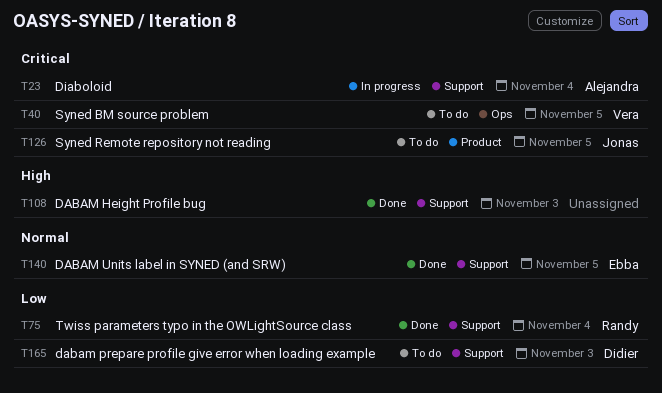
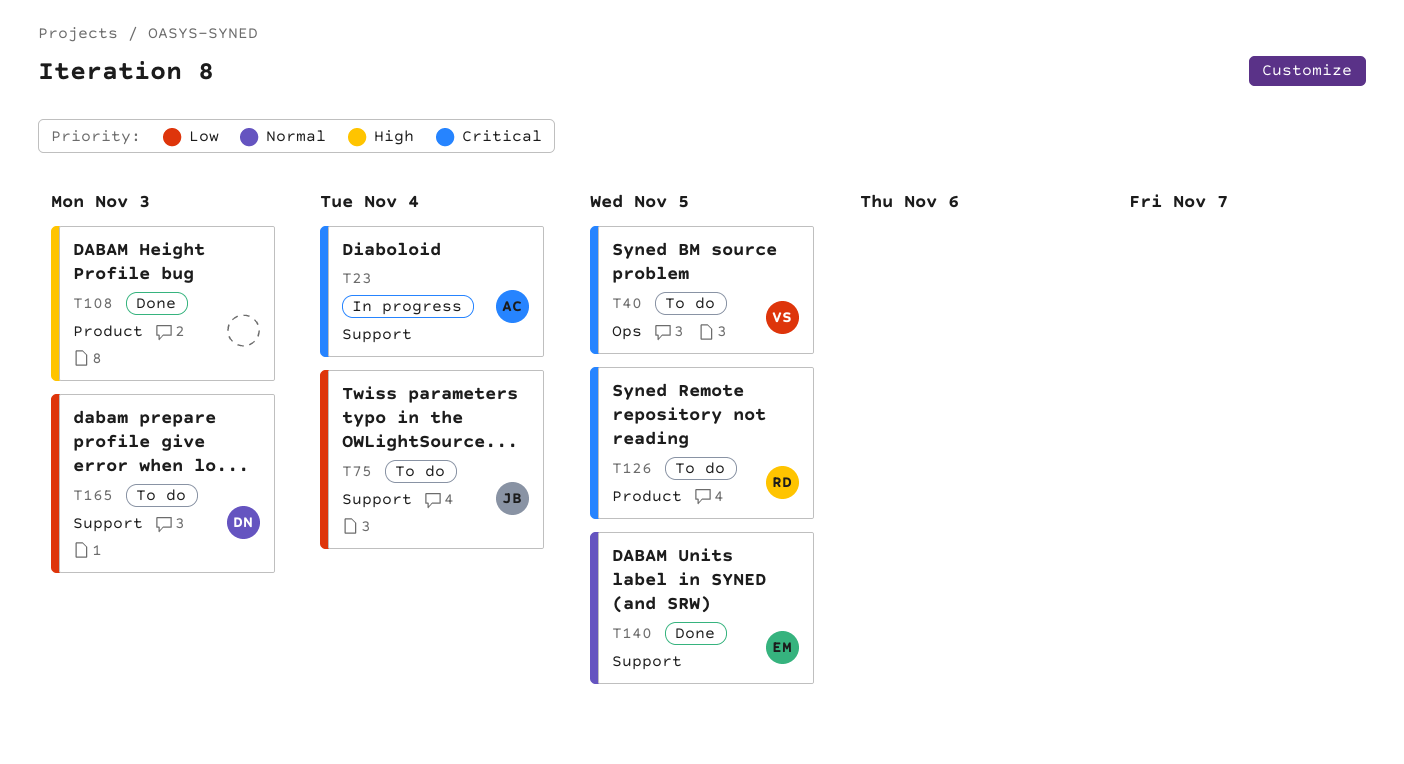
T75, status: Done -> To do
T75, owner: Randy -> Jonas
T108, label: Support -> Product
T126, owner: Jonas -> Randy

